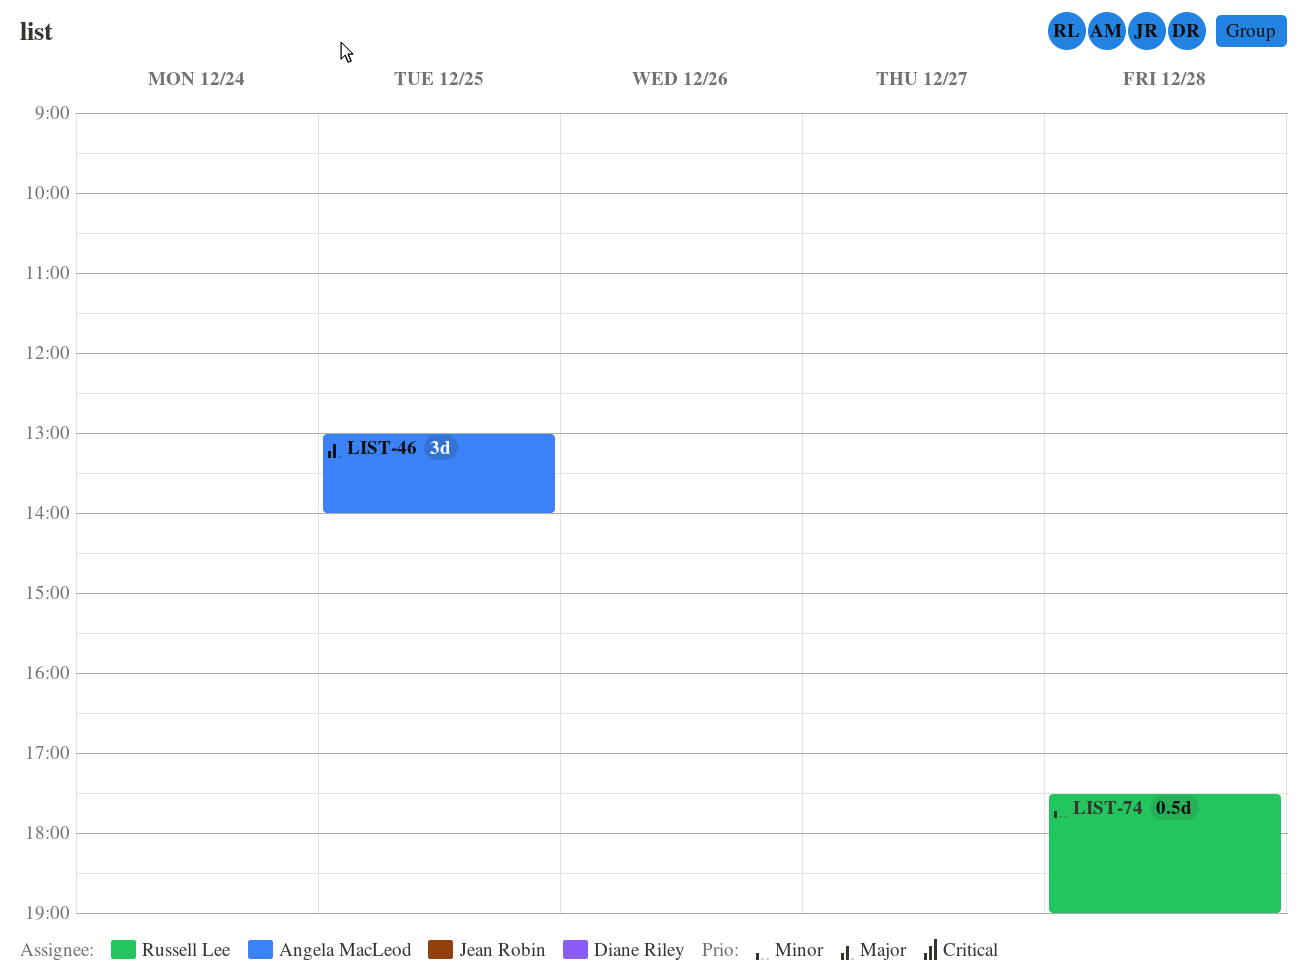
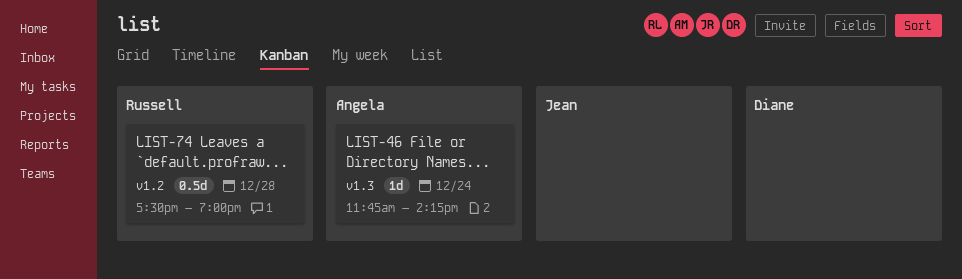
LIST-46, estimate: 3d -> 1d
LIST-46, day: Dec 25 -> Dec 24
LIST-46, begins: 13:00 -> 11:45
LIST-46, ends: 14:00 -> 14:15

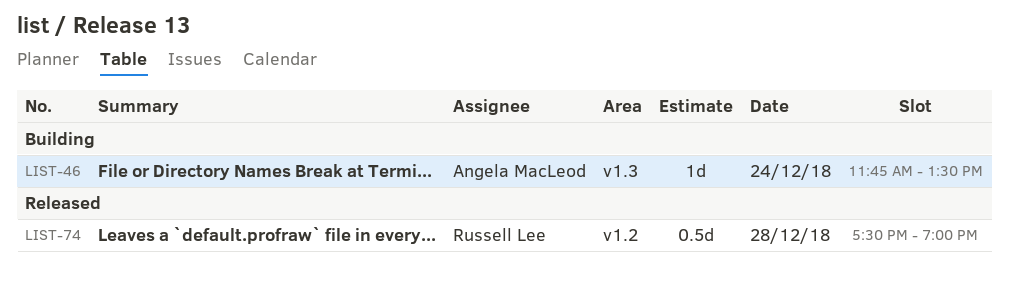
LIST-46, ends: 14:15 -> 13:30

